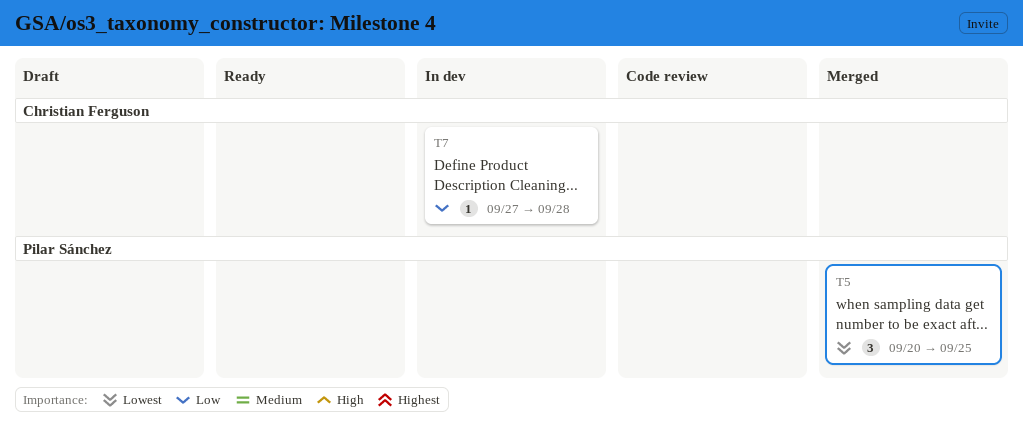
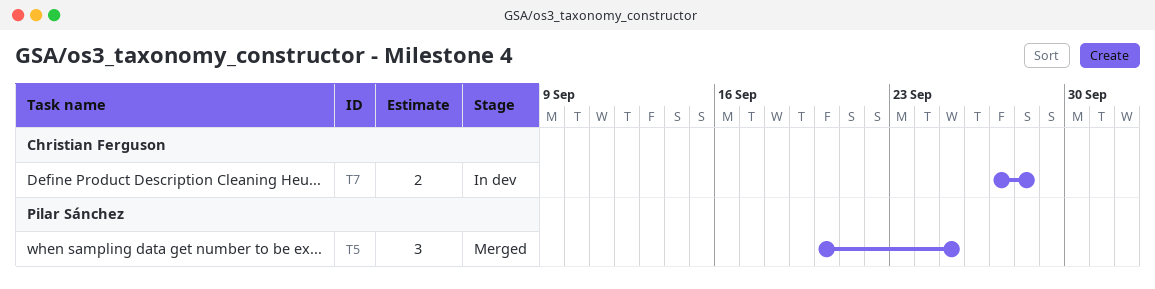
T7, estimate: 1 -> 2

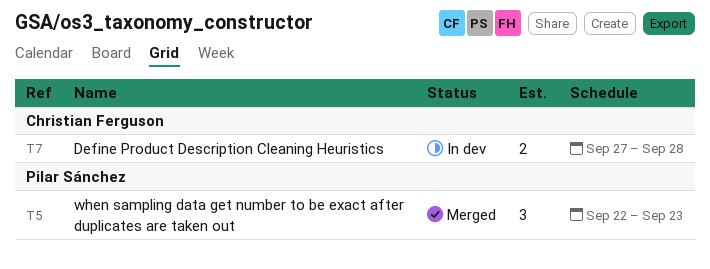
T5, start: Sep 20 -> Sep 22
T5, due: Sep 25 -> Sep 23

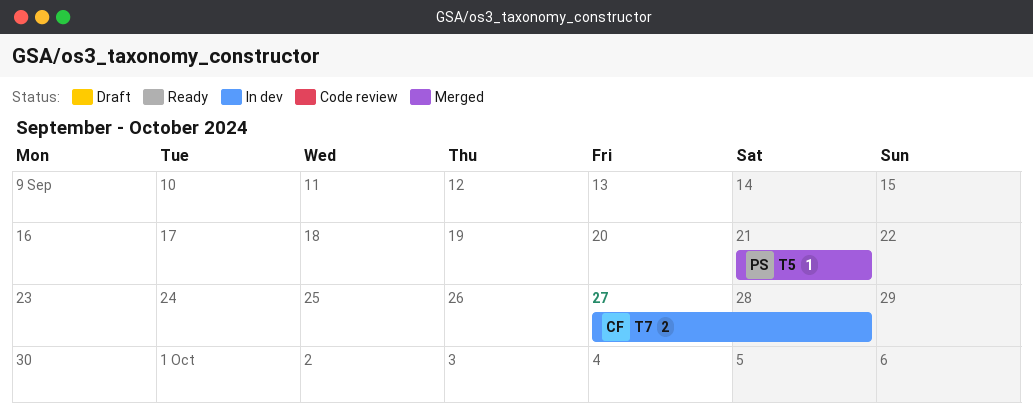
T5, estimate: 3 -> 1
T5, start: Sep 22 -> Sep 21
T5, due: Sep 23 -> Sep 21

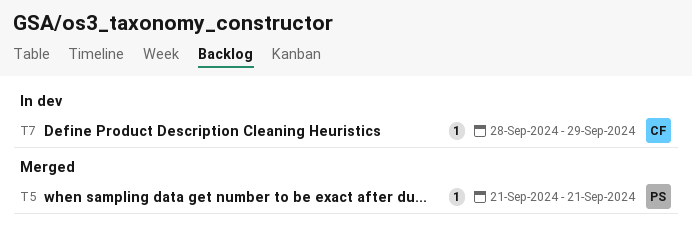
T7, estimate: 2 -> 1
T7, start: Sep 27 -> Sep 28
T7, due: Sep 28 -> Sep 29

